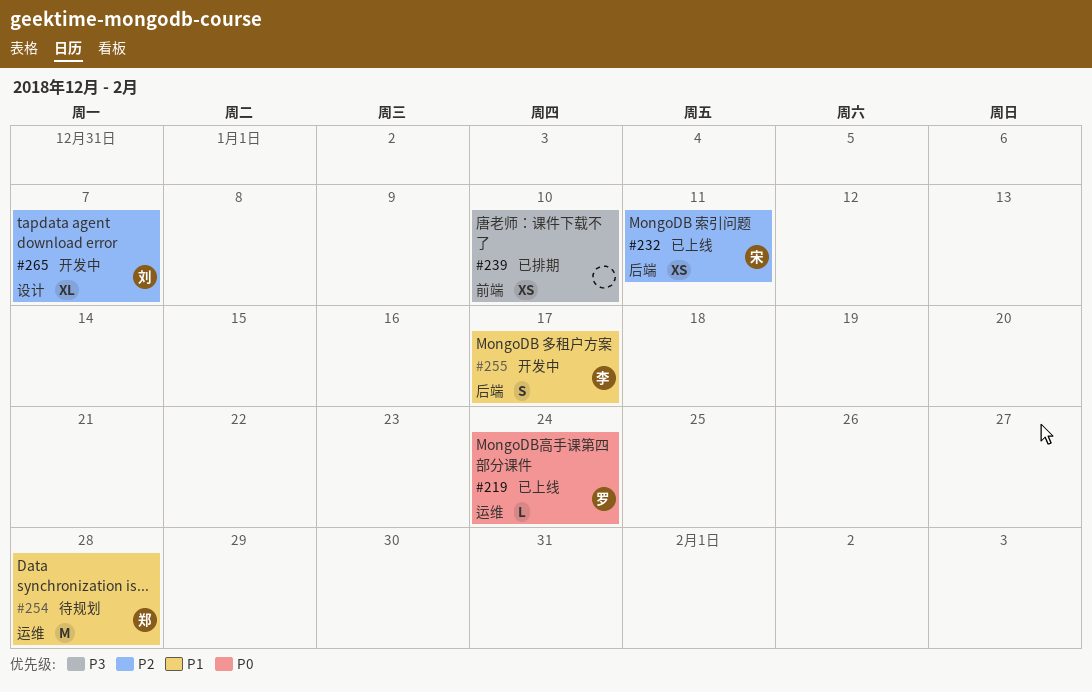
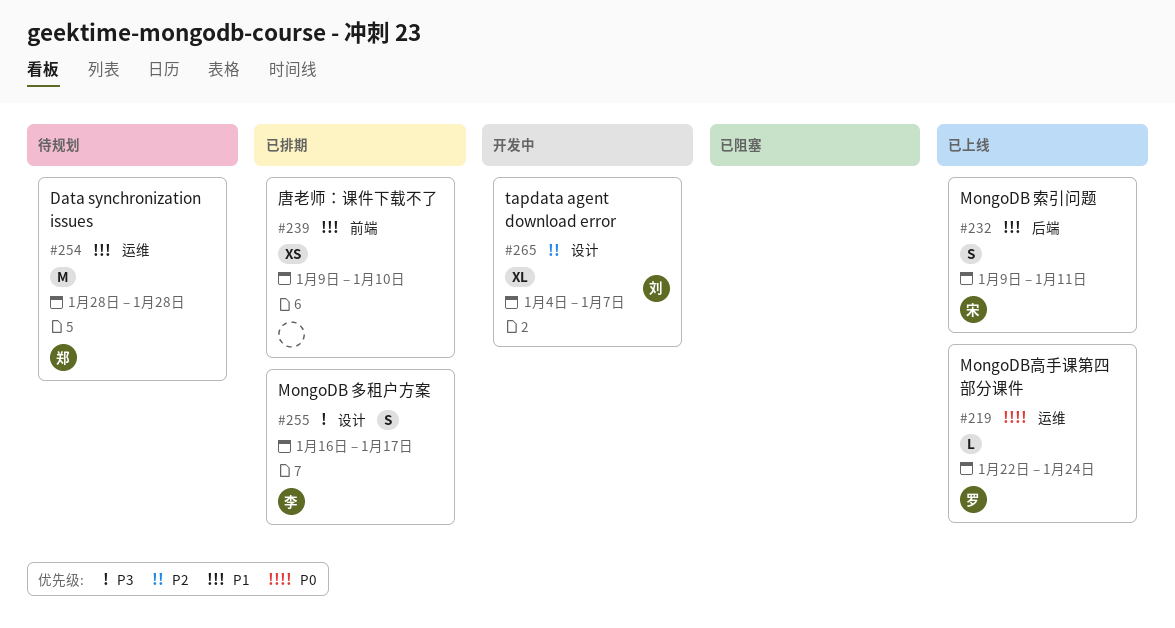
#232, priority: P2 -> P1
#232, estimate: XS -> S
#239, priority: P3 -> P1
#255, status: 开发中 -> 已排期
#255, priority: P1 -> P3
#255, label: 后端 -> 设计

